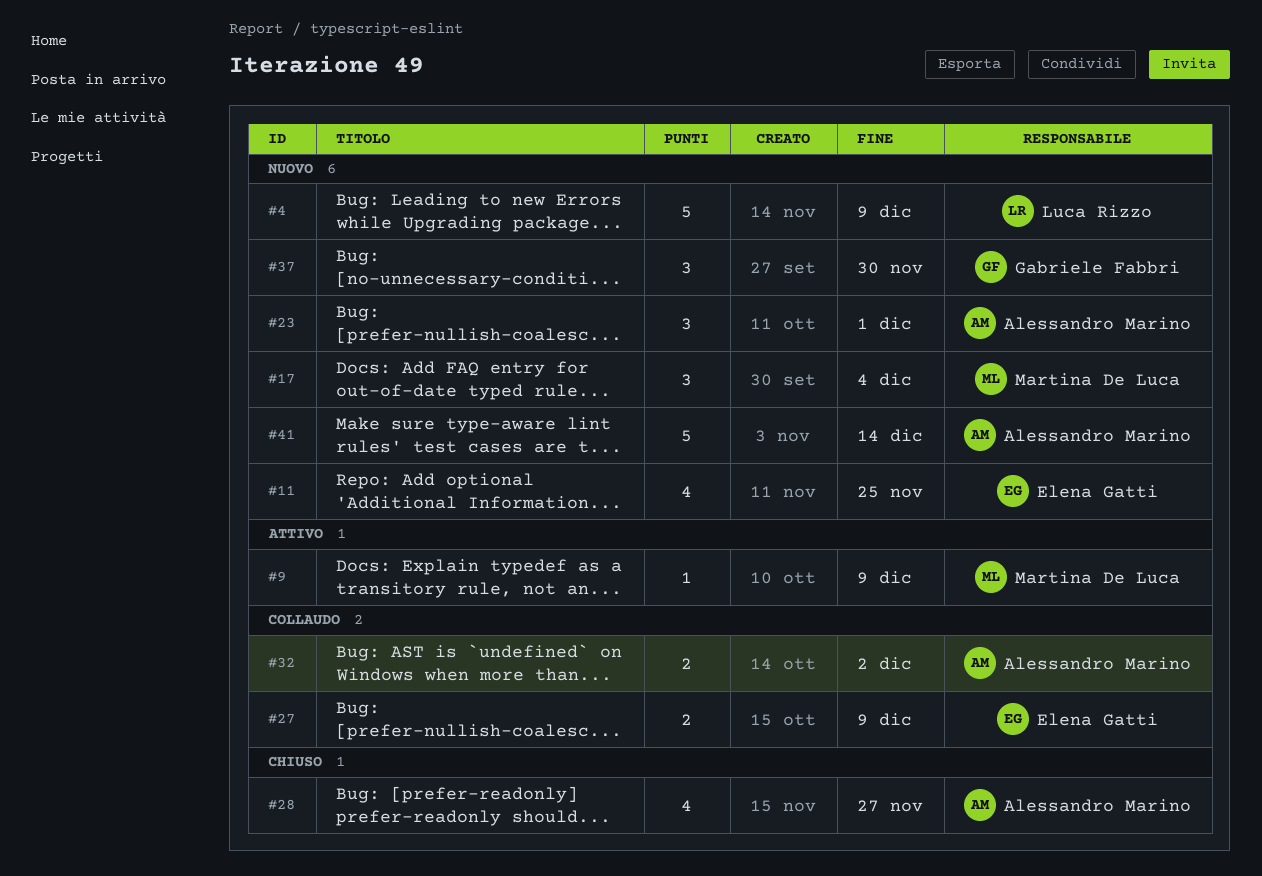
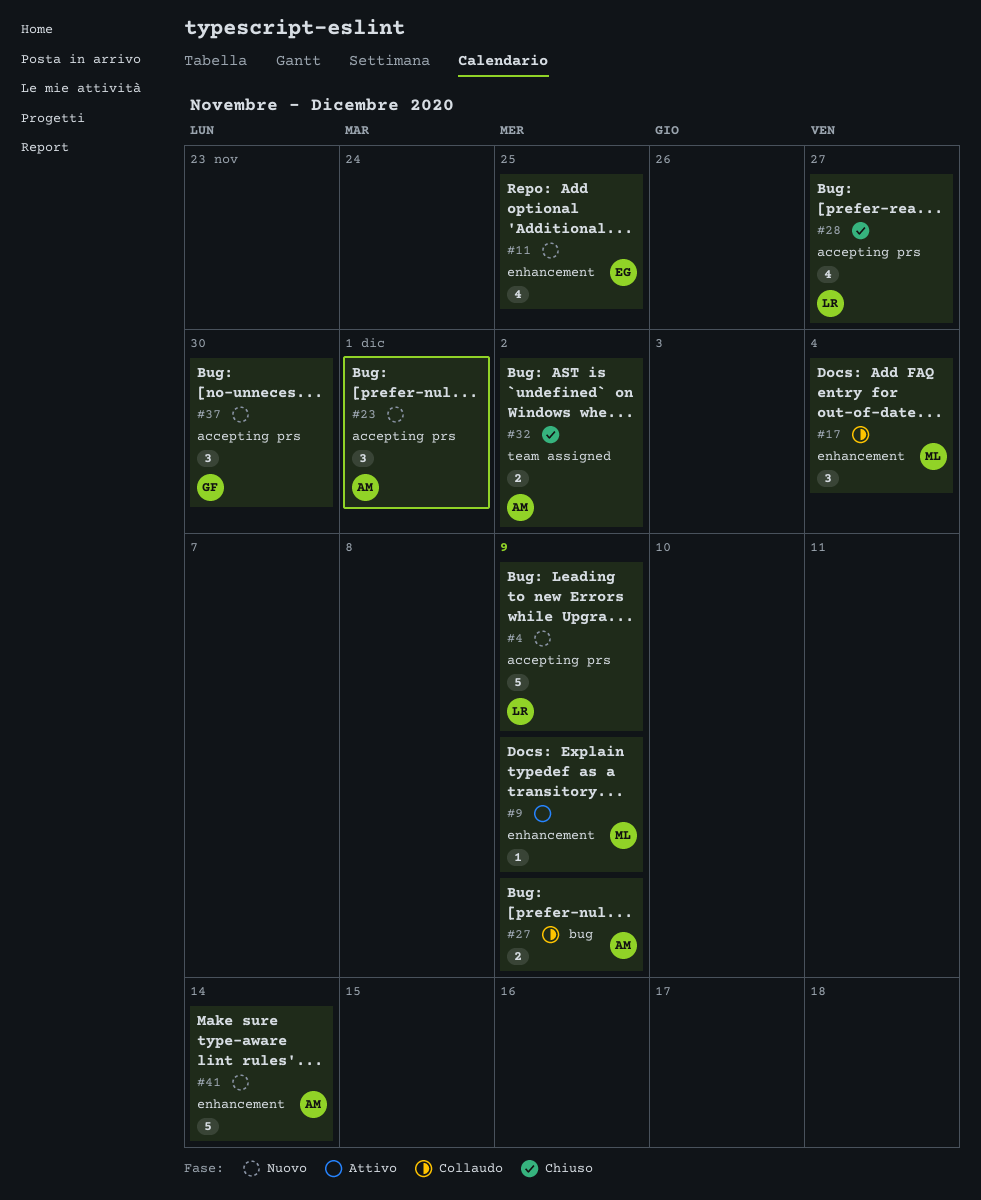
#17, status: Nuovo -> Collaudo
#27, owner: Elena Gatti -> Alessandro Marino
#28, owner: Alessandro Marino -> Luca Rizzo
#32, status: Collaudo -> Chiuso

